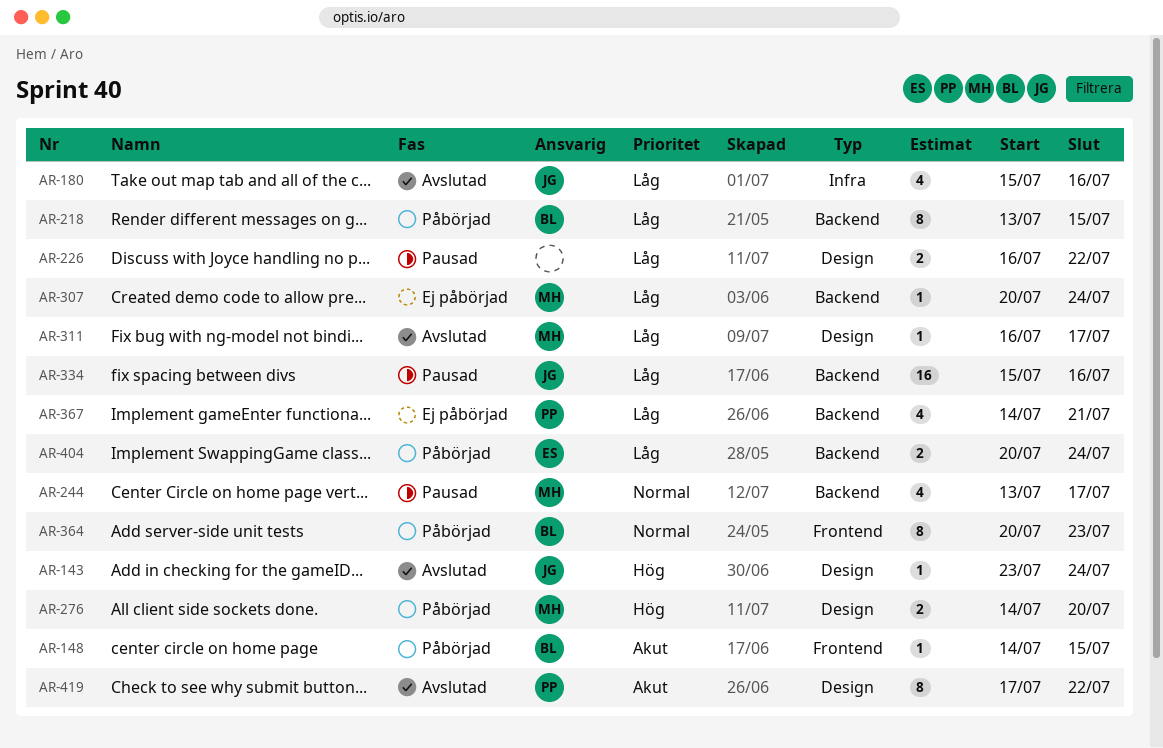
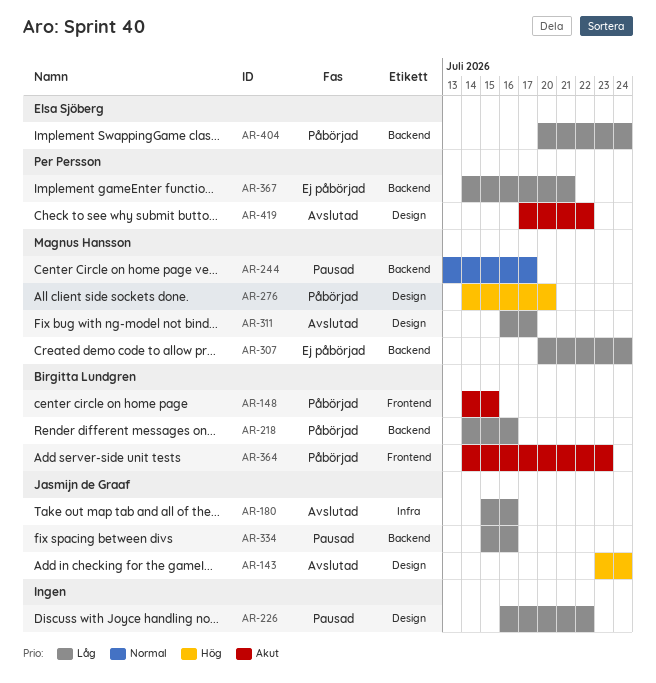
AR-218, start: Jul 13 -> Jul 14
AR-218, due: Jul 15 -> Jul 16
AR-364, priority: Normal -> Akut
AR-364, start: Jul 20 -> Jul 14

